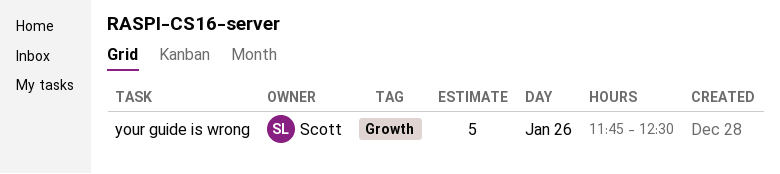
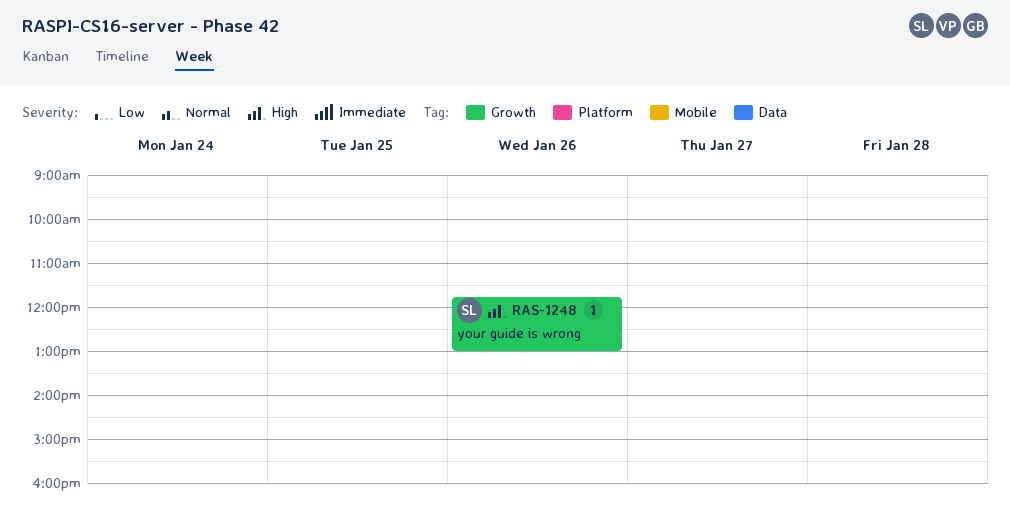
your guide is wrong, estimate: 5 -> 1
your guide is wrong, ends: 12:30 -> 13:00

